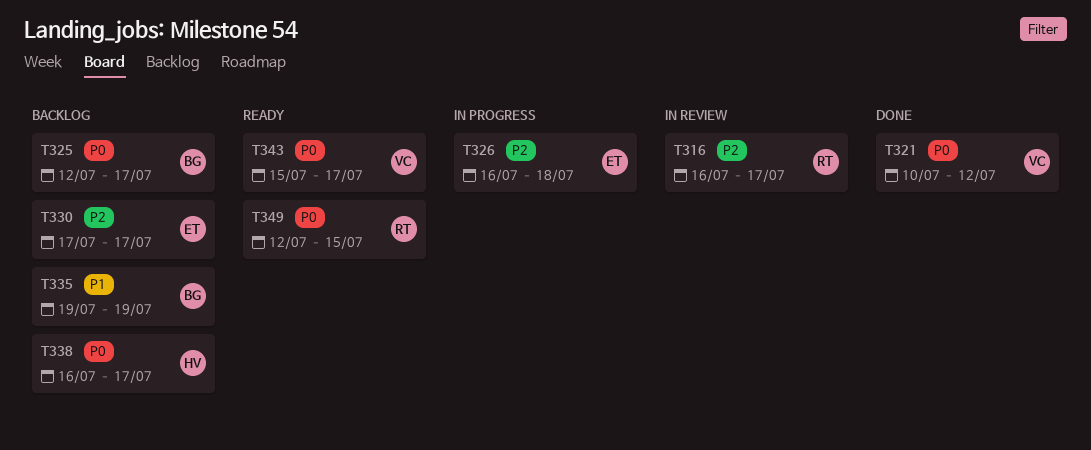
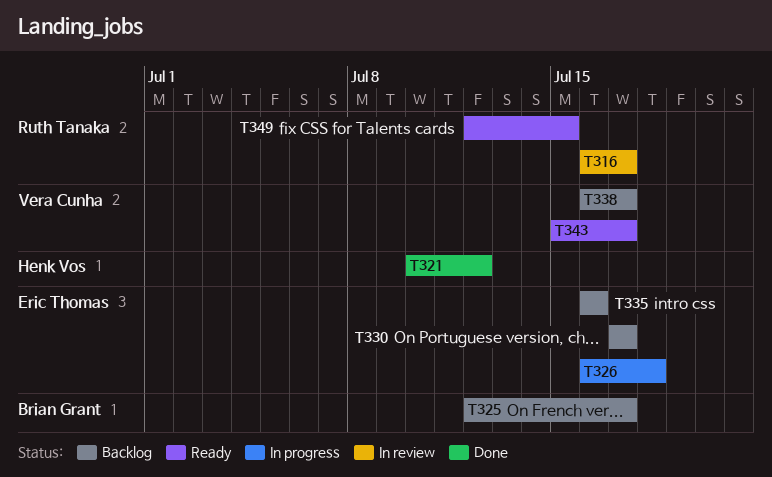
T321, owner: Vera Cunha -> Henk Vos
T335, owner: Brian Grant -> Eric Thomas
T335, start: Jul 19 -> Jul 16
T335, due: Jul 19 -> Jul 16
T338, owner: Henk Vos -> Vera Cunha

